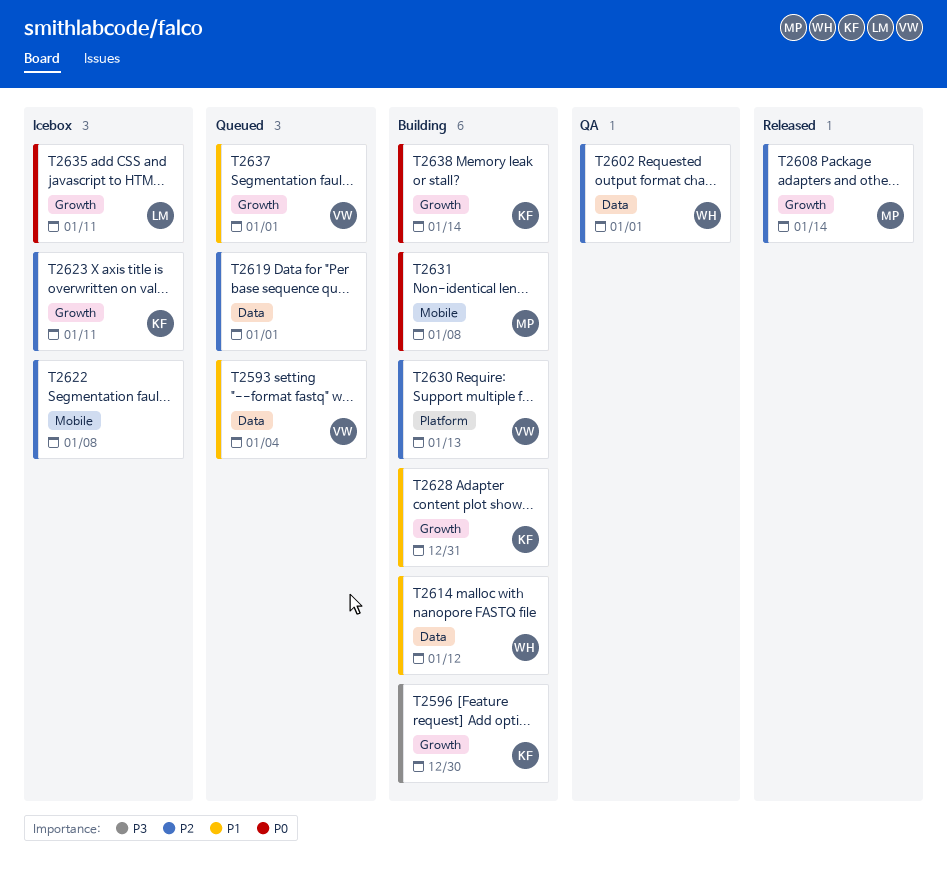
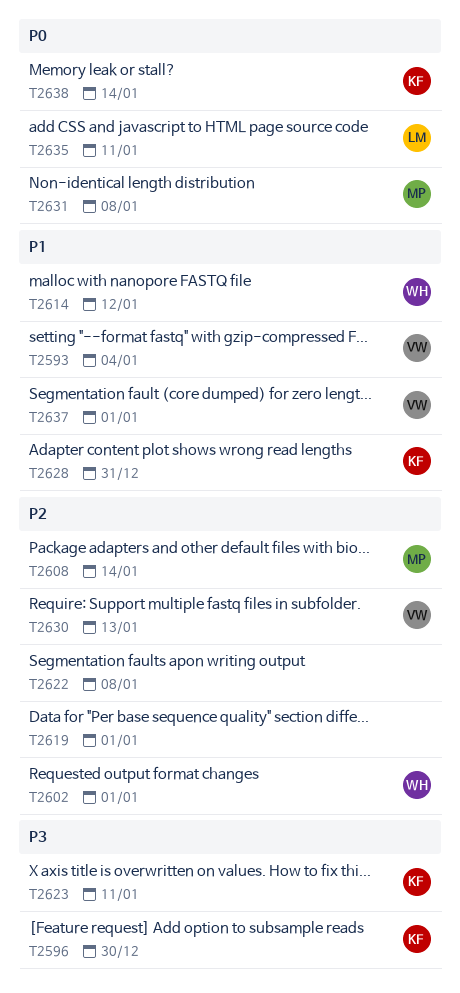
T2623, priority: P2 -> P3

